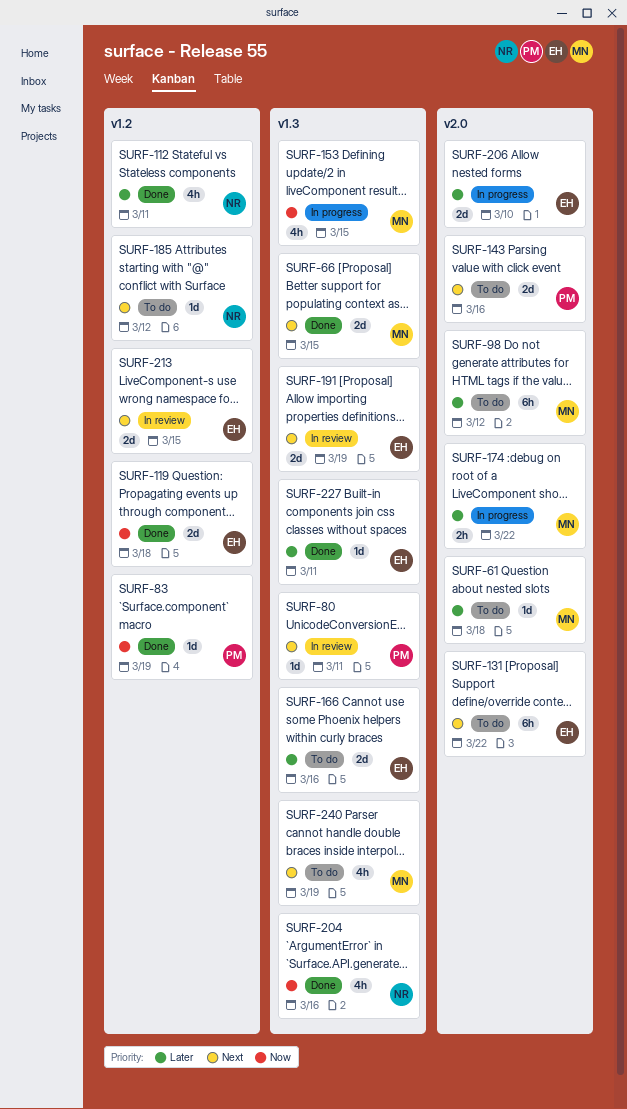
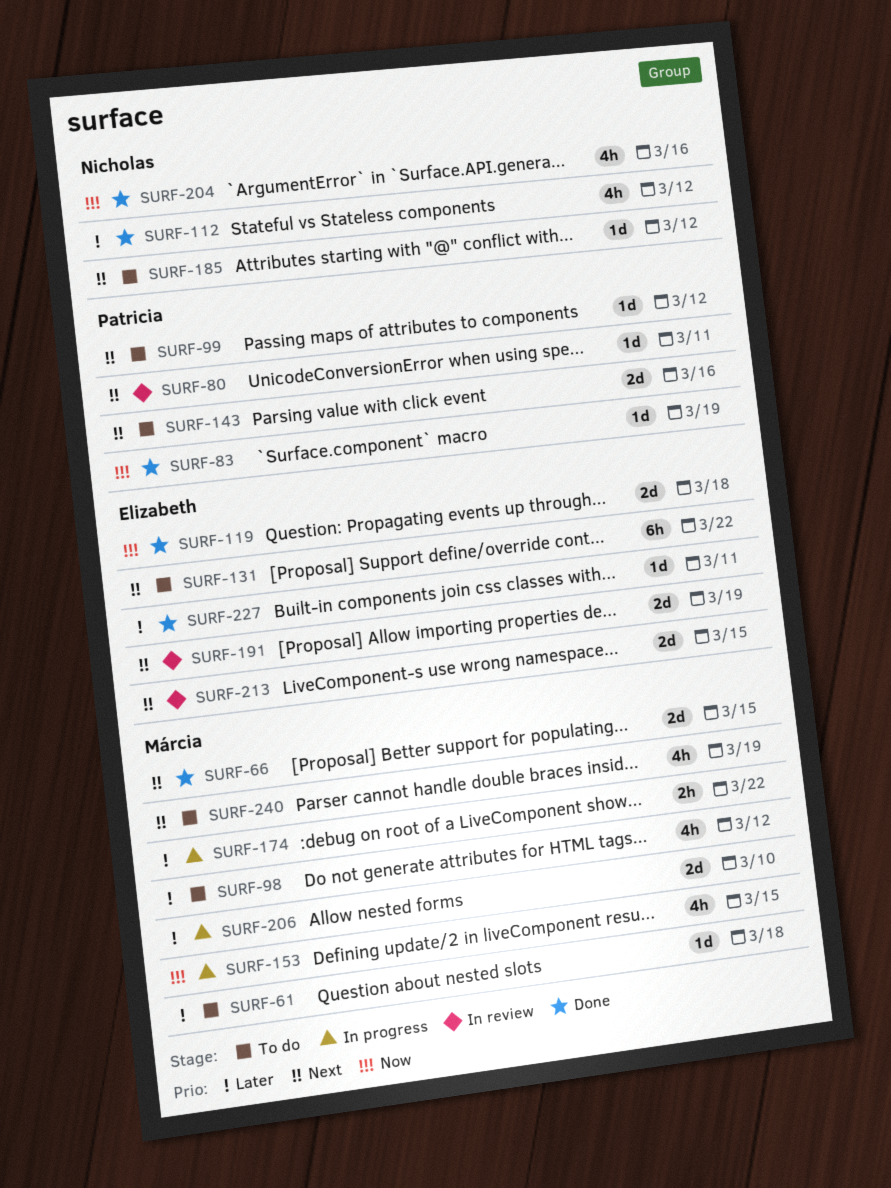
SURF-98, estimate: 6h -> 4h
SURF-99: none -> present
SURF-112, due: Mar 11 -> Mar 12
SURF-166: present -> none
SURF-206, owner: Elizabeth -> Márcia

